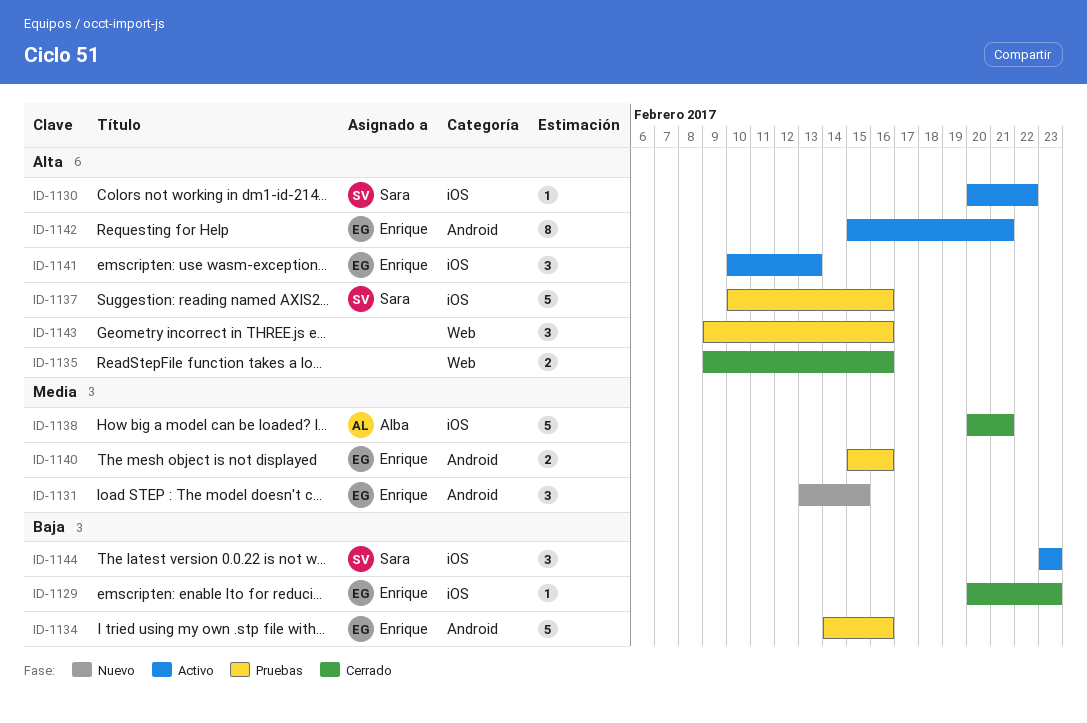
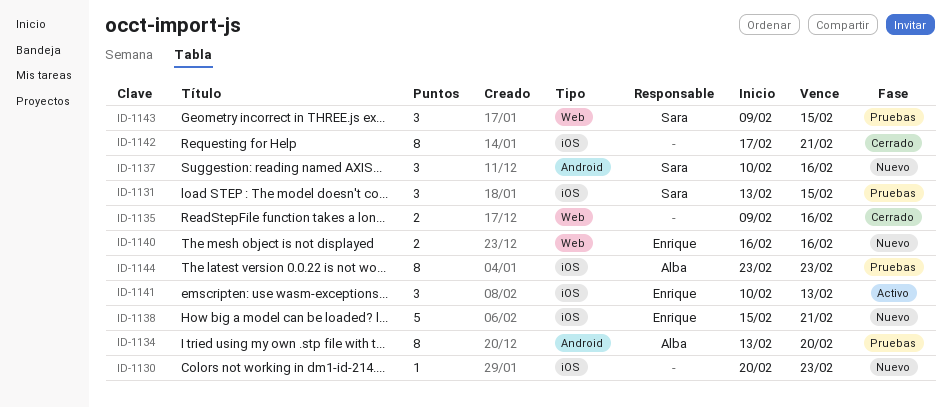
ID-1129: present -> none
ID-1130, status: Activo -> Nuevo
ID-1130, owner: Sara -> none
ID-1130, due: Feb 22 -> Feb 23
ID-1131, status: Nuevo -> Pruebas
ID-1131, owner: Enrique -> Sara
ID-1131, label: Android -> iOS
ID-1134, owner: Enrique -> Alba
ID-1134, estimate: 5 -> 8
ID-1134, start: Feb 14 -> Feb 13
ID-1134, due: Feb 16 -> Feb 20
ID-1137, status: Pruebas -> Nuevo
ID-1137, label: iOS -> Android
ID-1137, estimate: 5 -> 3
ID-1138, status: Cerrado -> Nuevo
ID-1138, owner: Alba -> Enrique
ID-1138, start: Feb 20 -> Feb 15
ID-1140, status: Pruebas -> Nuevo
ID-1140, label: Android -> Web
ID-1140, start: Feb 15 -> Feb 16
ID-1142, status: Activo -> Cerrado
ID-1142, owner: Enrique -> none
ID-1142, label: Android -> iOS
ID-1142, start: Feb 15 -> Feb 17
ID-1143, owner: none -> Sara
ID-1143, due: Feb 16 -> Feb 15
ID-1144, status: Activo -> Pruebas
ID-1144, owner: Sara -> Alba
ID-1144, estimate: 3 -> 8

